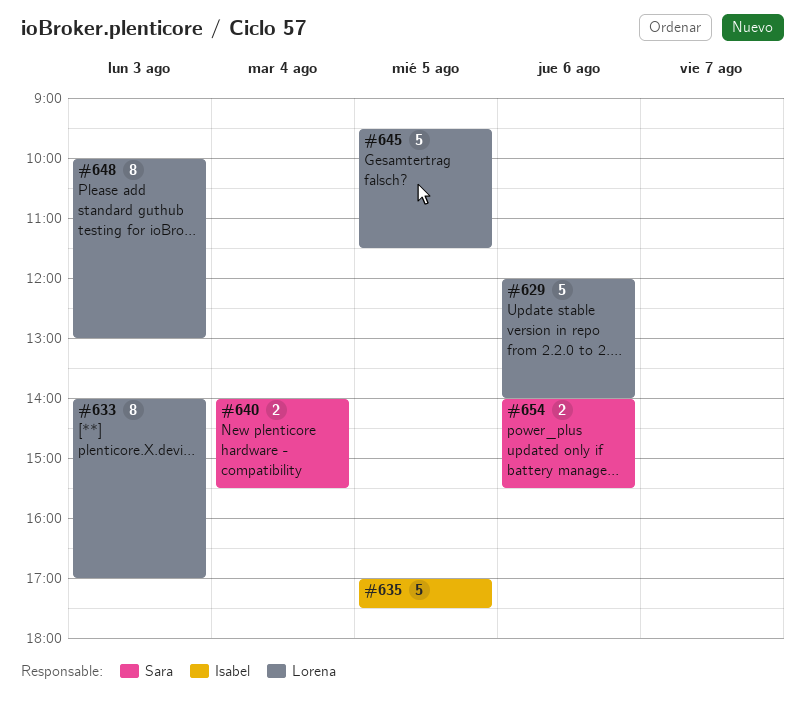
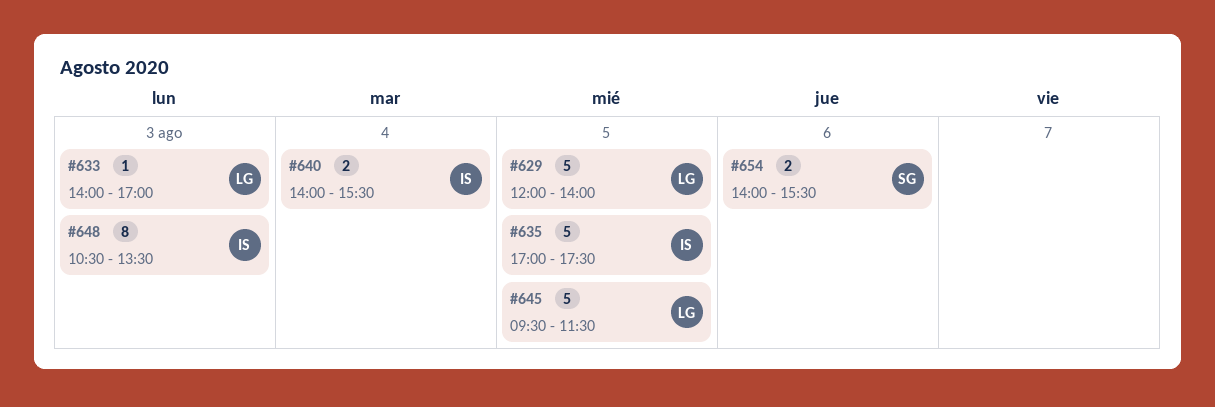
#629, day: Aug 6 -> Aug 5
#633, estimate: 8 -> 1
#640, owner: Sara -> Isabel
#648, owner: Lorena -> Isabel
#648, begins: 10:00 -> 10:30
#648, ends: 13:00 -> 13:30

